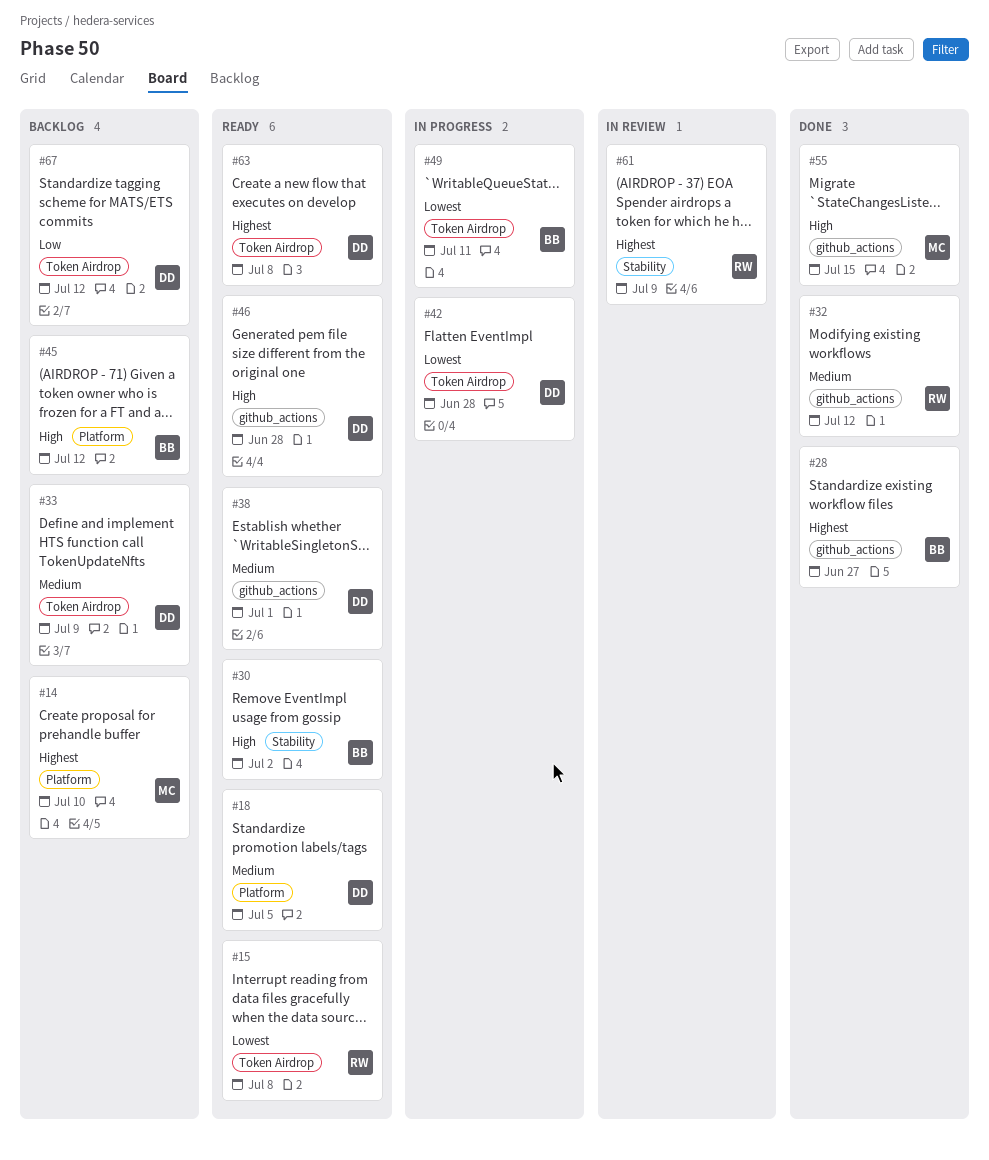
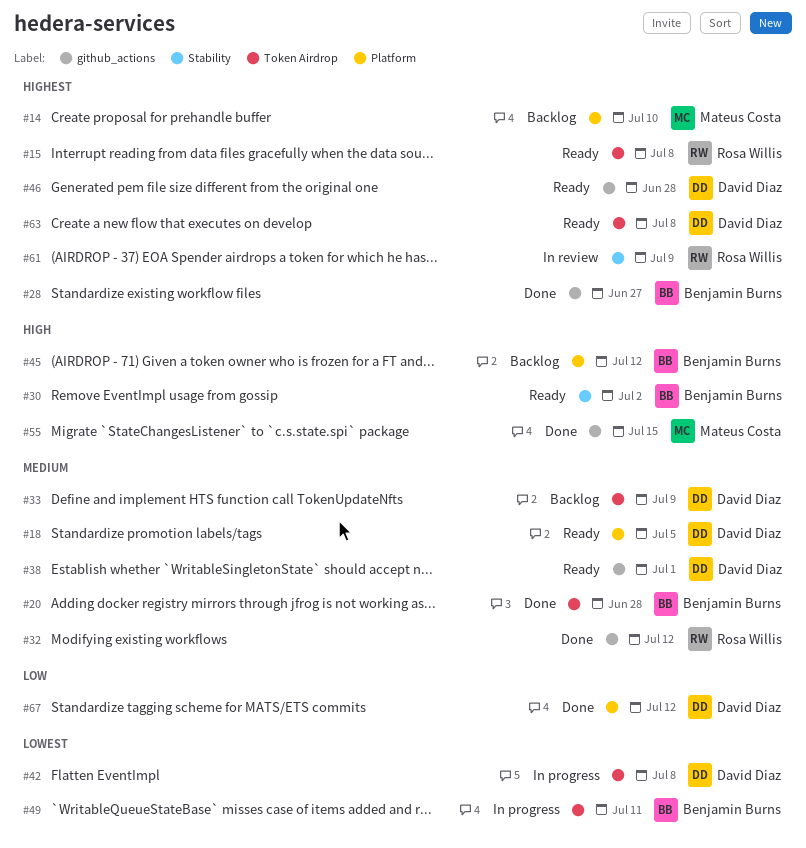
#15, priority: Lowest -> Highest
#20: none -> present
#42, due: Jun 28 -> Jul 8
#46, priority: High -> Highest
#67, status: Backlog -> Done
#67, label: Token Airdrop -> Platform

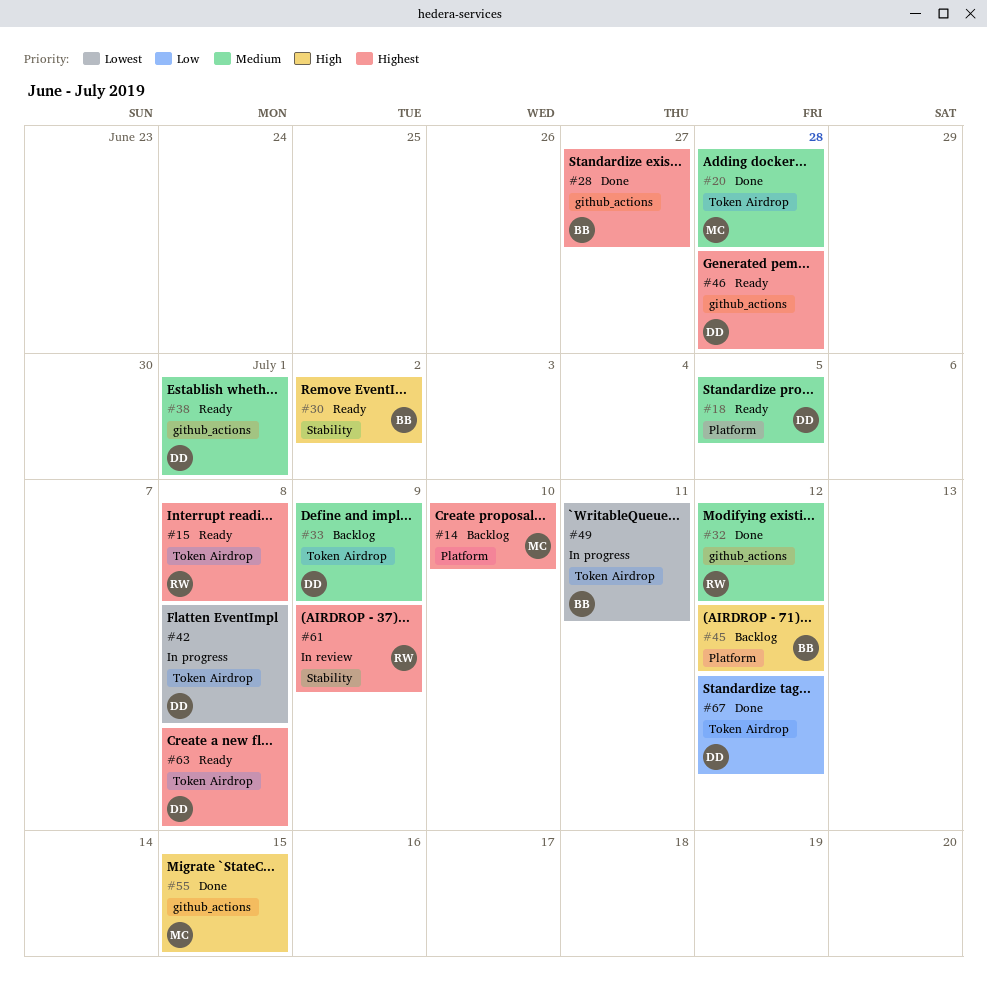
#20, owner: Benjamin Burns -> Mateus Costa
#67, label: Platform -> Token Airdrop

